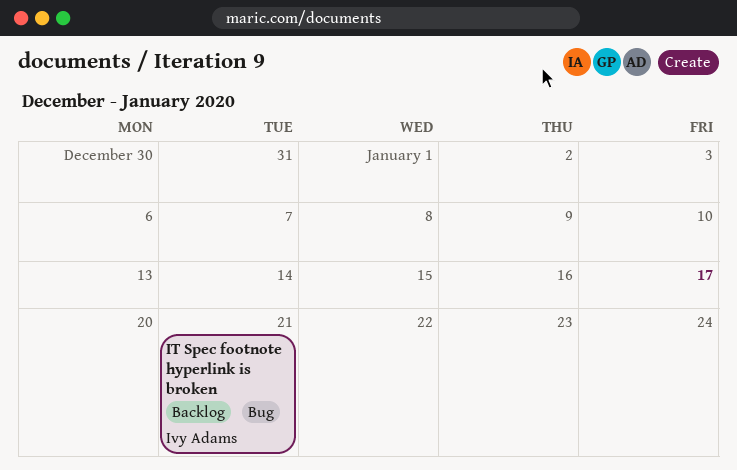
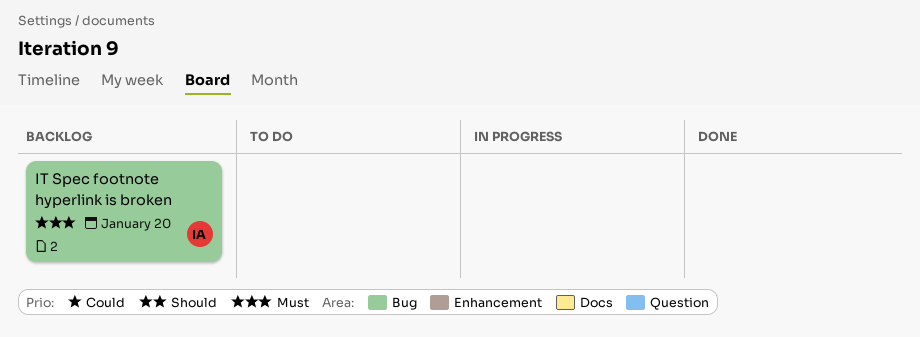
IT Spec footnote hyperlink is broken, due: Jan 21 -> Jan 20

